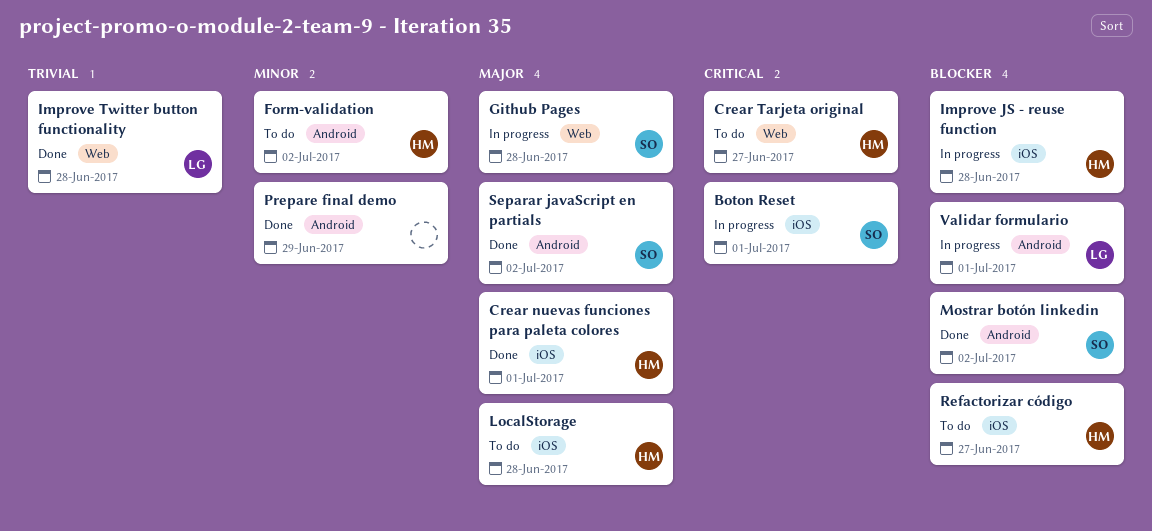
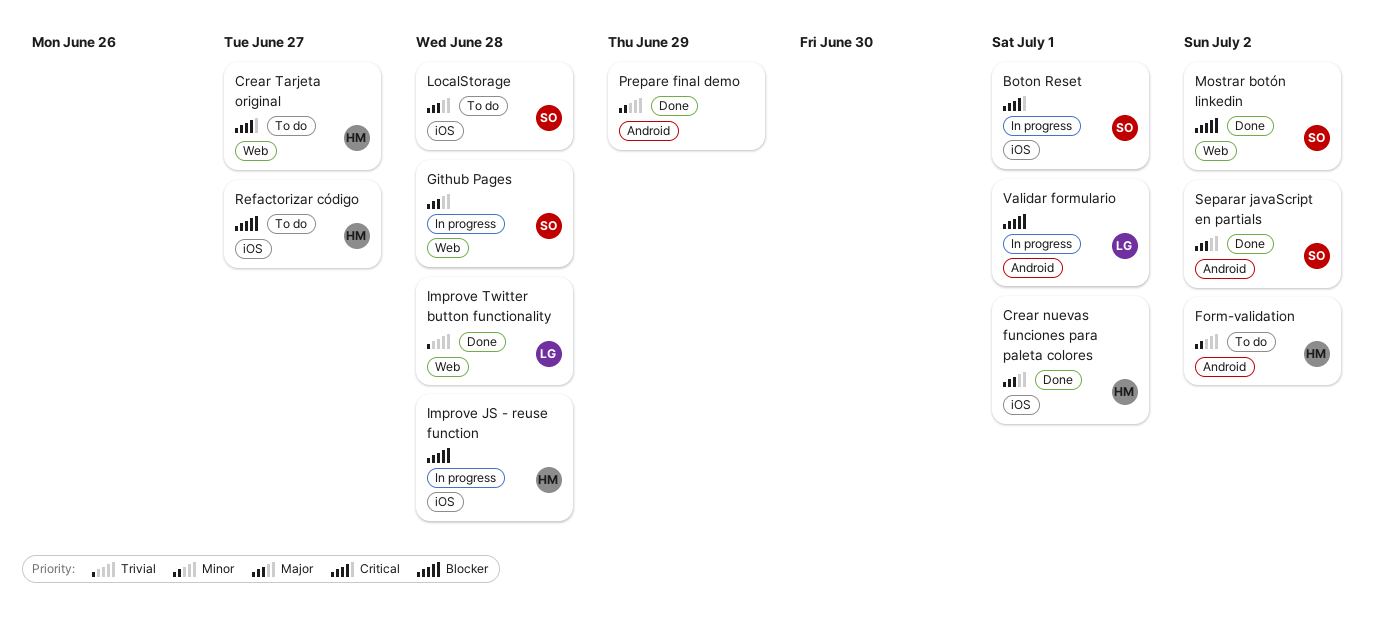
LocalStorage, owner: HM -> SO
Mostrar botón linkedin, label: Android -> Web

